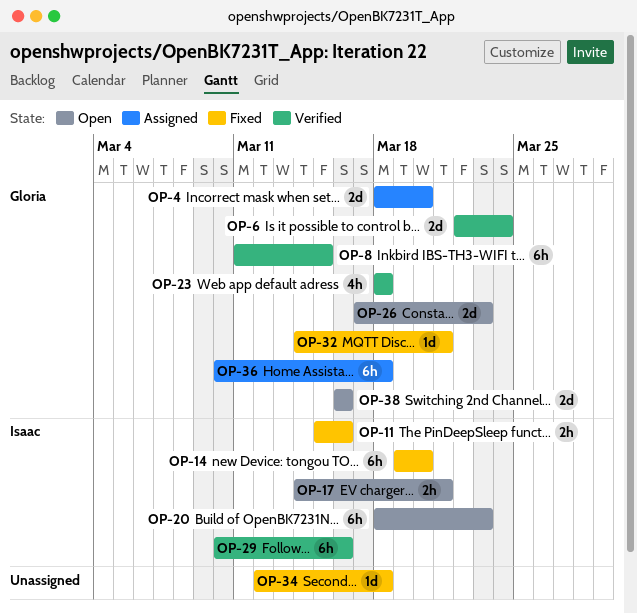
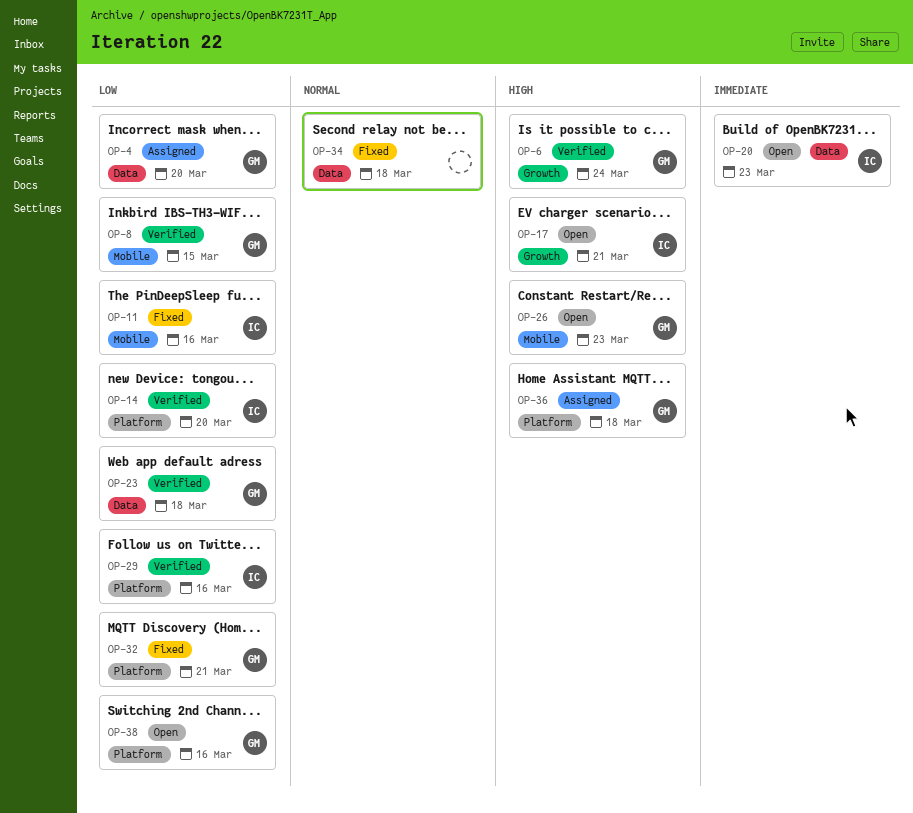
OP-14, status: Fixed -> Verified

